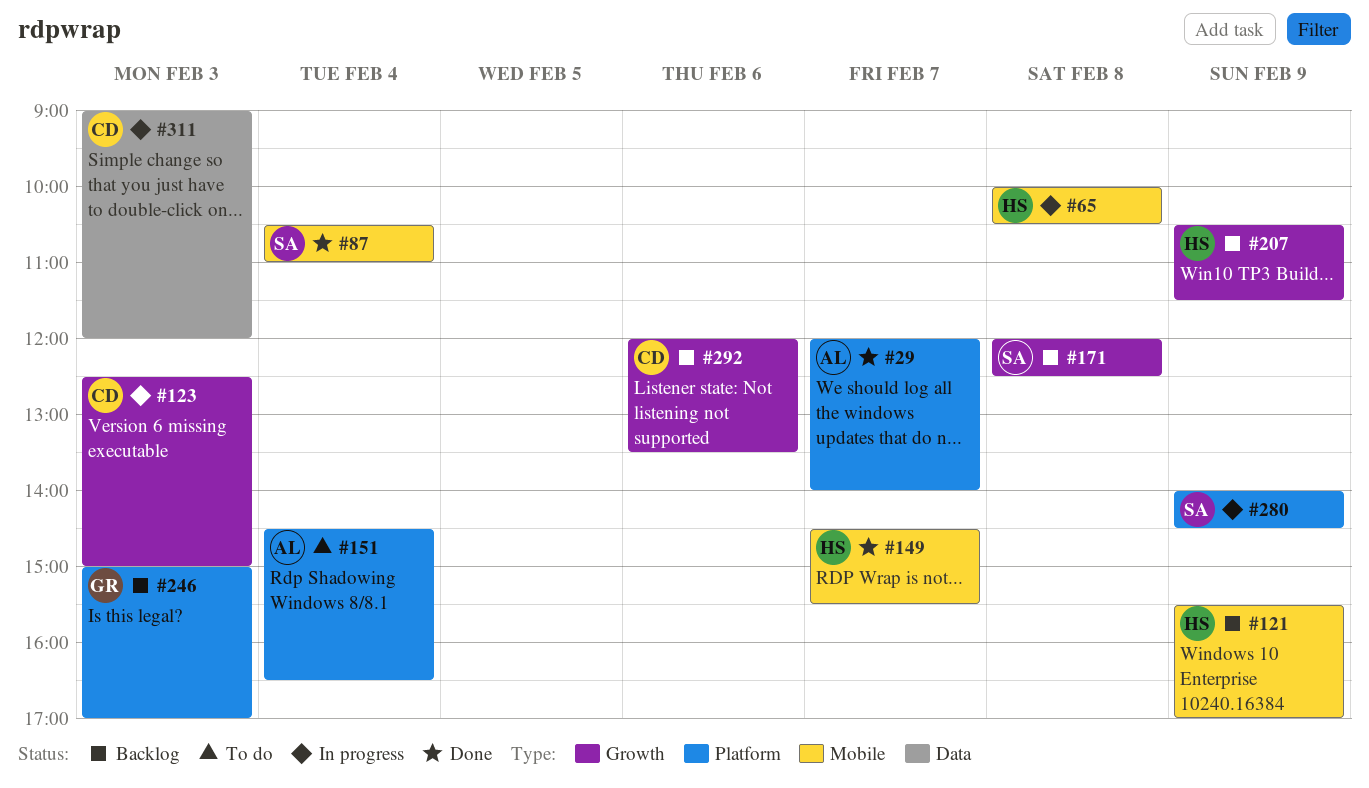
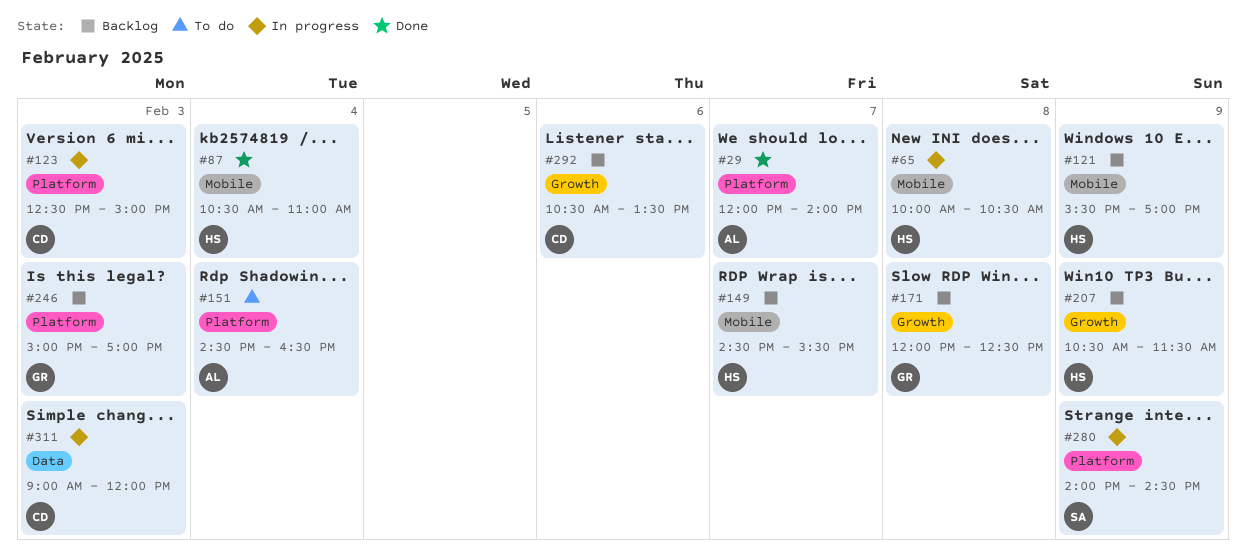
#87, owner: SA -> HS
#123, label: Growth -> Platform
#149, status: Done -> Backlog
#171, owner: SA -> GR
#292, begins: 12:00 -> 10:30

